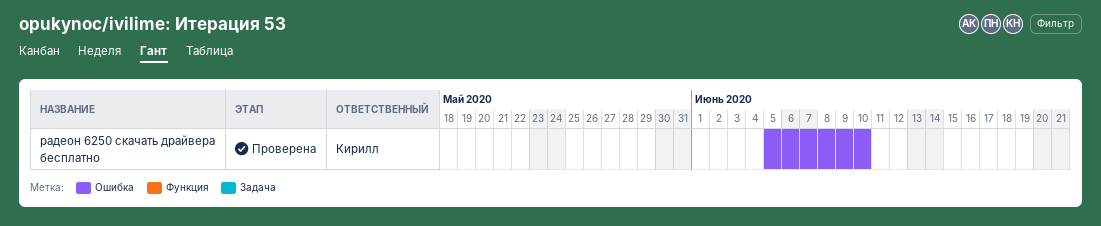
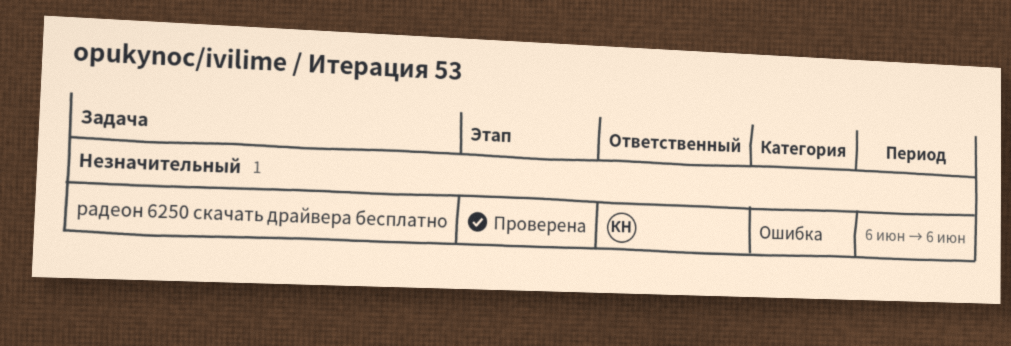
радеон 6250 скачать драйвера бесплатно, start: Jun 5 -> Jun 6
радеон 6250 скачать драйвера бесплатно, due: Jun 10 -> Jun 6

